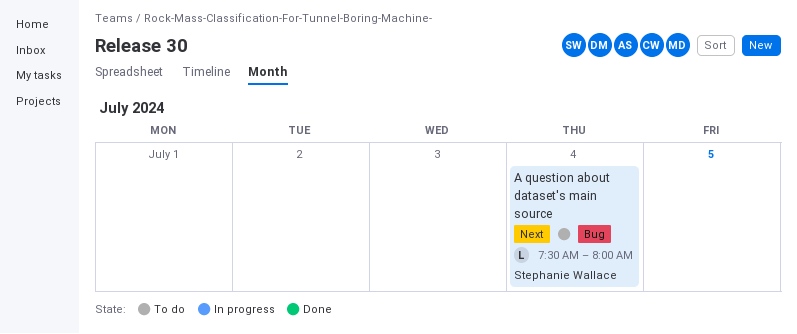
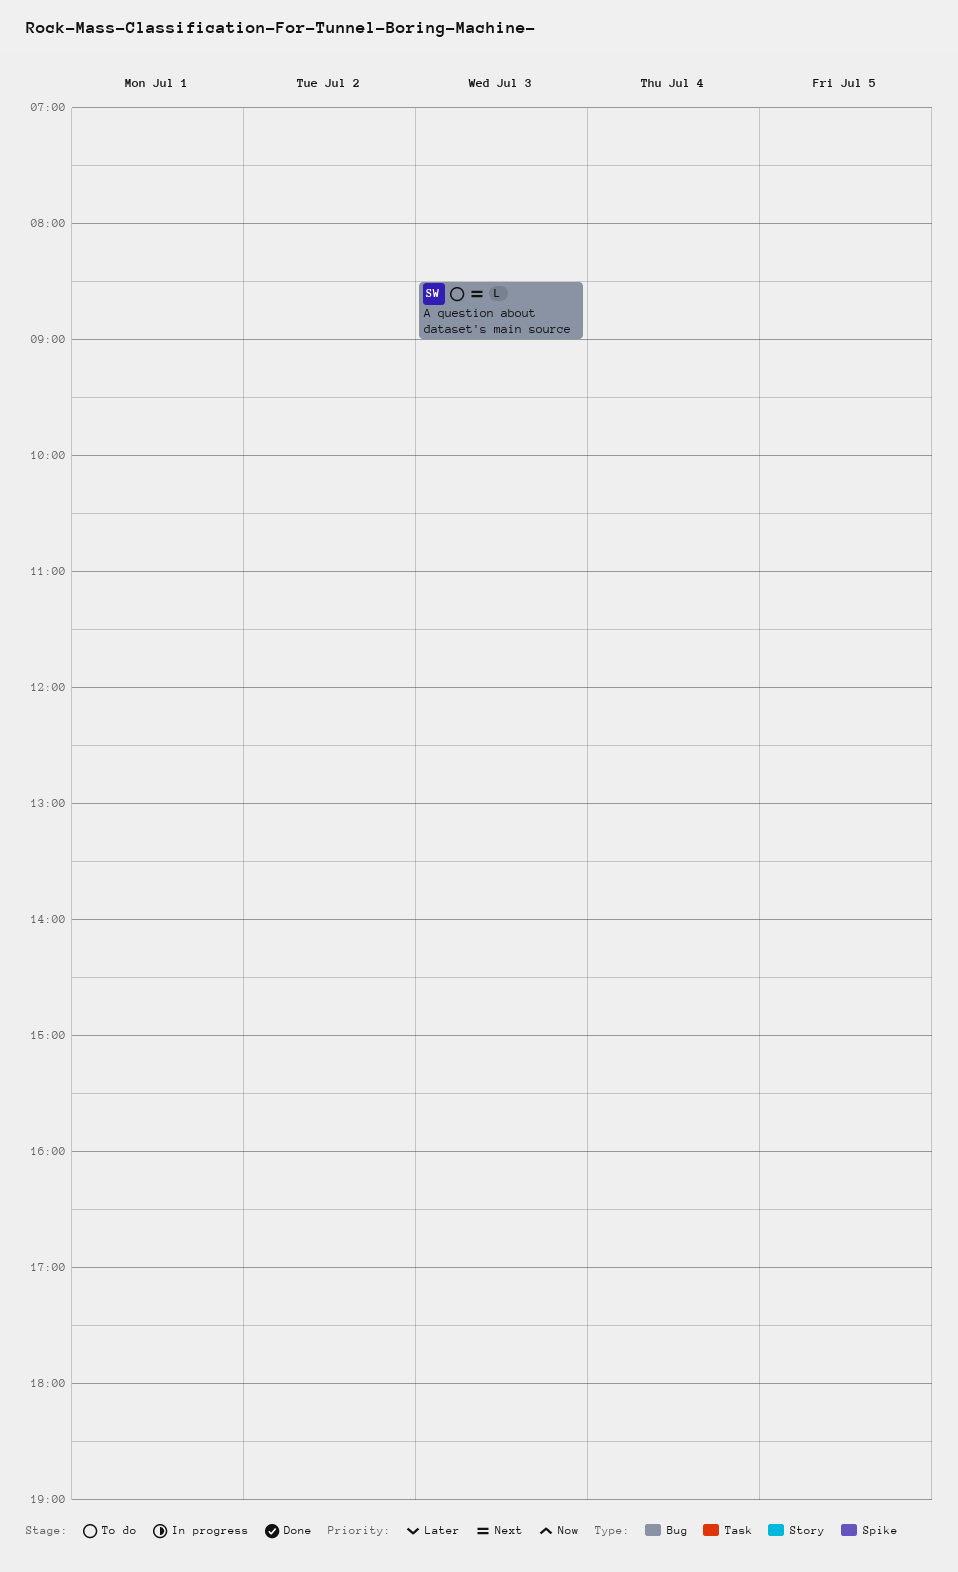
A question about dataset's main source, day: Jul 4 -> Jul 3
A question about dataset's main source, begins: 07:30 -> 08:30
A question about dataset's main source, ends: 08:00 -> 09:00

